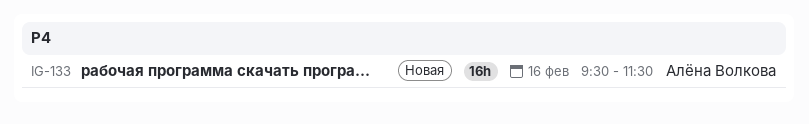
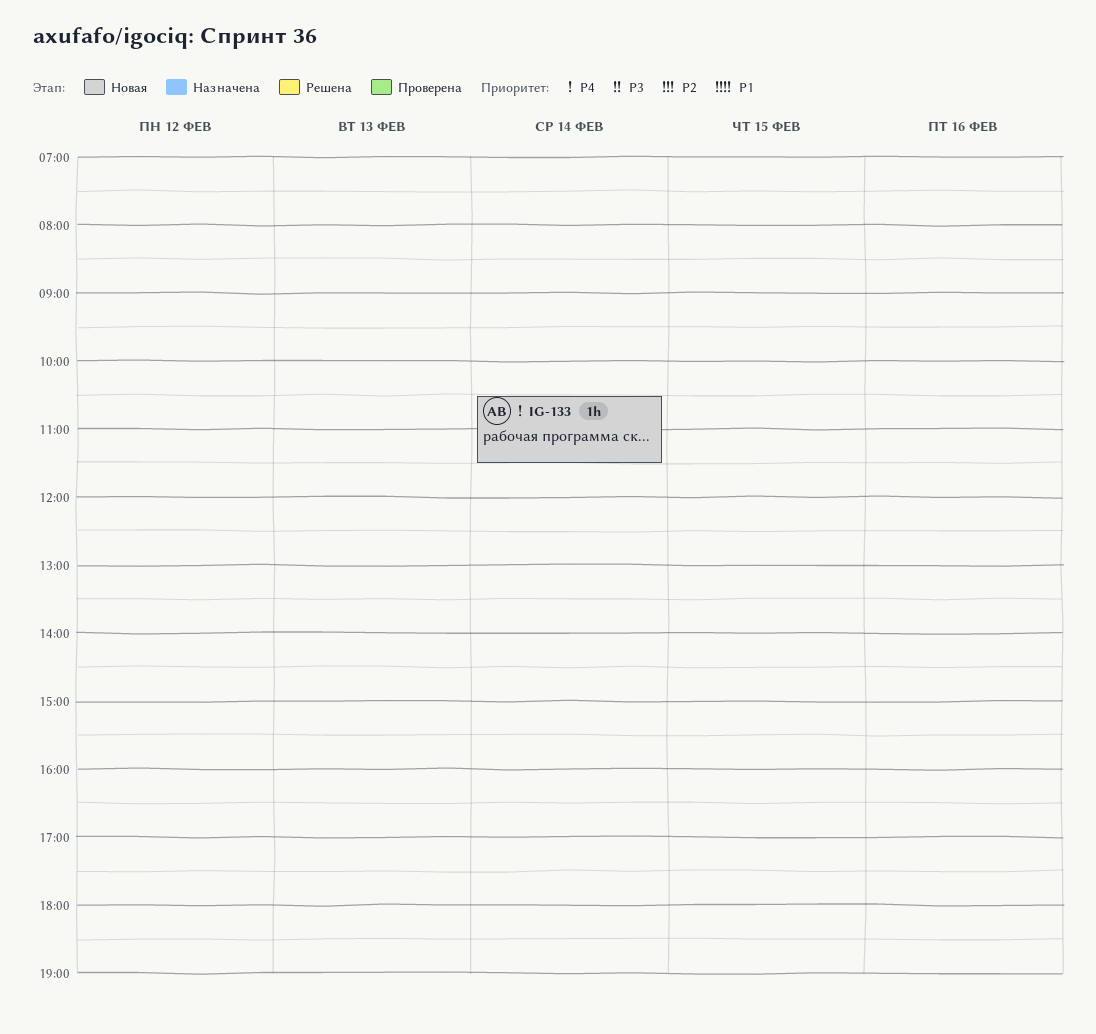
IG-133, estimate: 16h -> 1h
IG-133, day: Feb 16 -> Feb 14
IG-133, begins: 09:30 -> 10:30

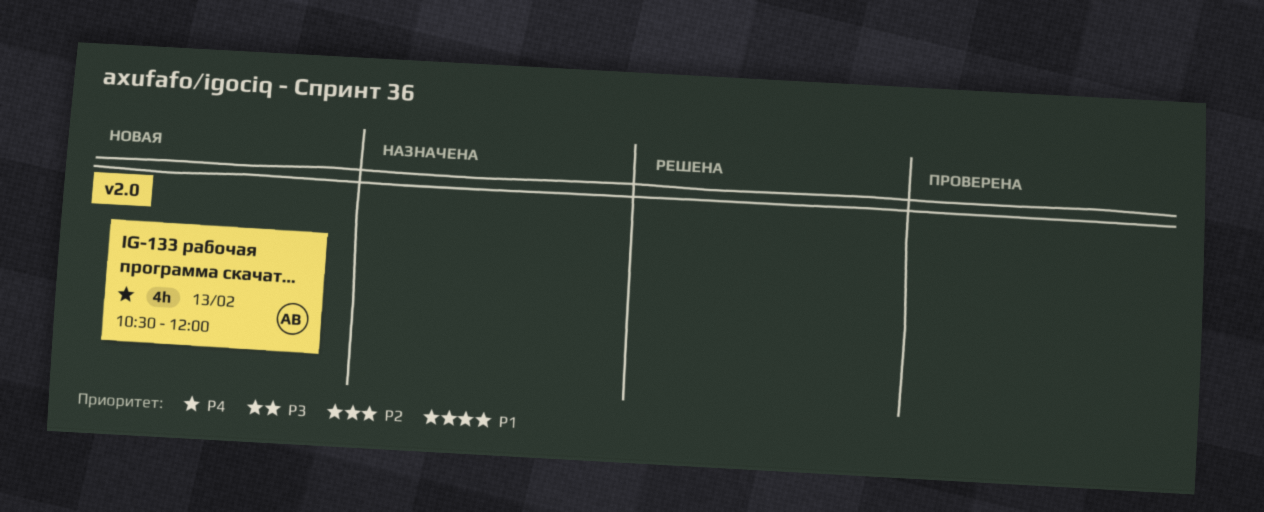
IG-133, estimate: 1h -> 4h
IG-133, day: Feb 14 -> Feb 13
IG-133, ends: 11:30 -> 12:00

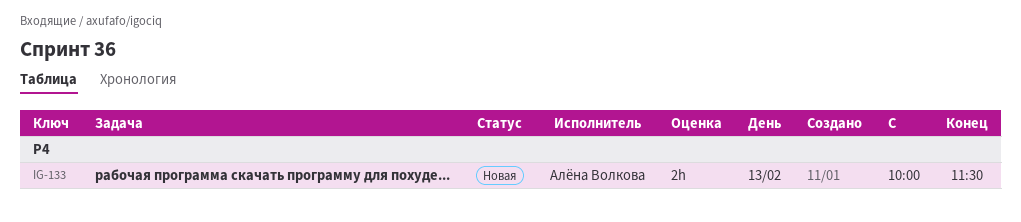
IG-133, estimate: 4h -> 2h
IG-133, begins: 10:30 -> 10:00
IG-133, ends: 12:00 -> 11:30

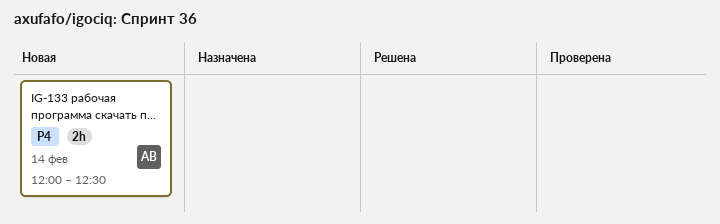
IG-133, day: Feb 13 -> Feb 14
IG-133, begins: 10:00 -> 12:00
IG-133, ends: 11:30 -> 12:30

